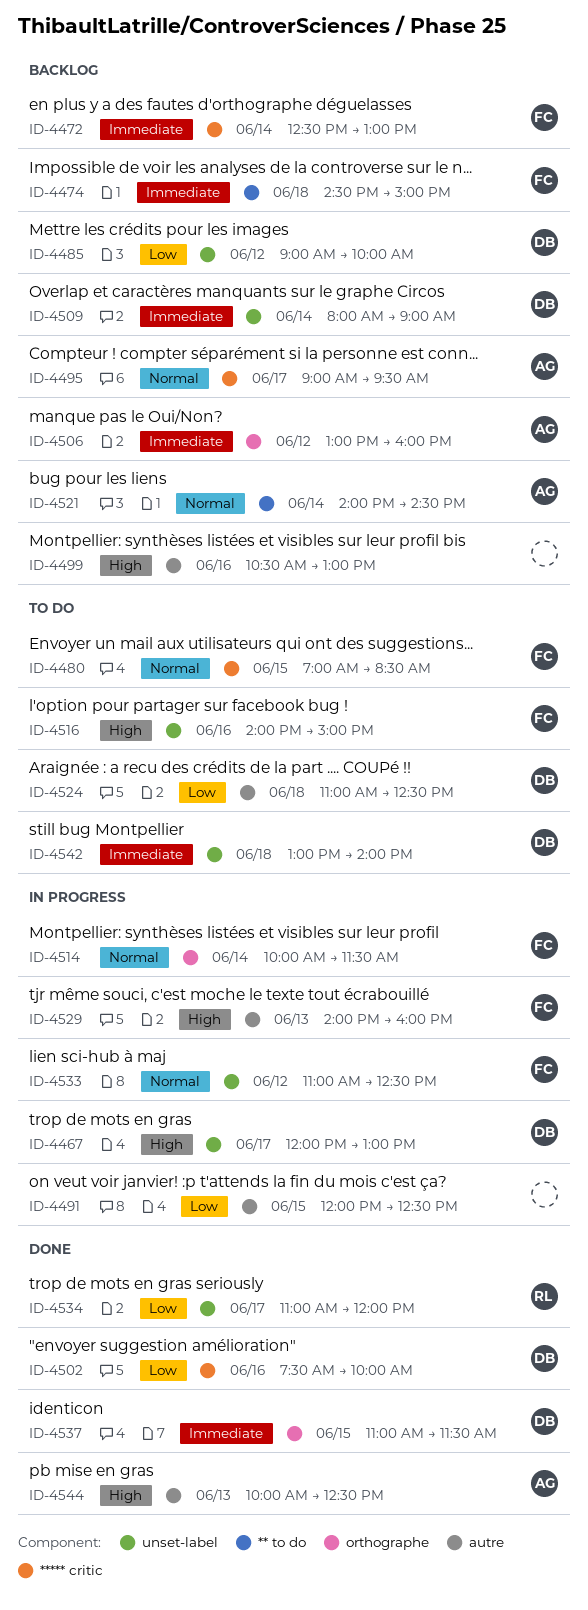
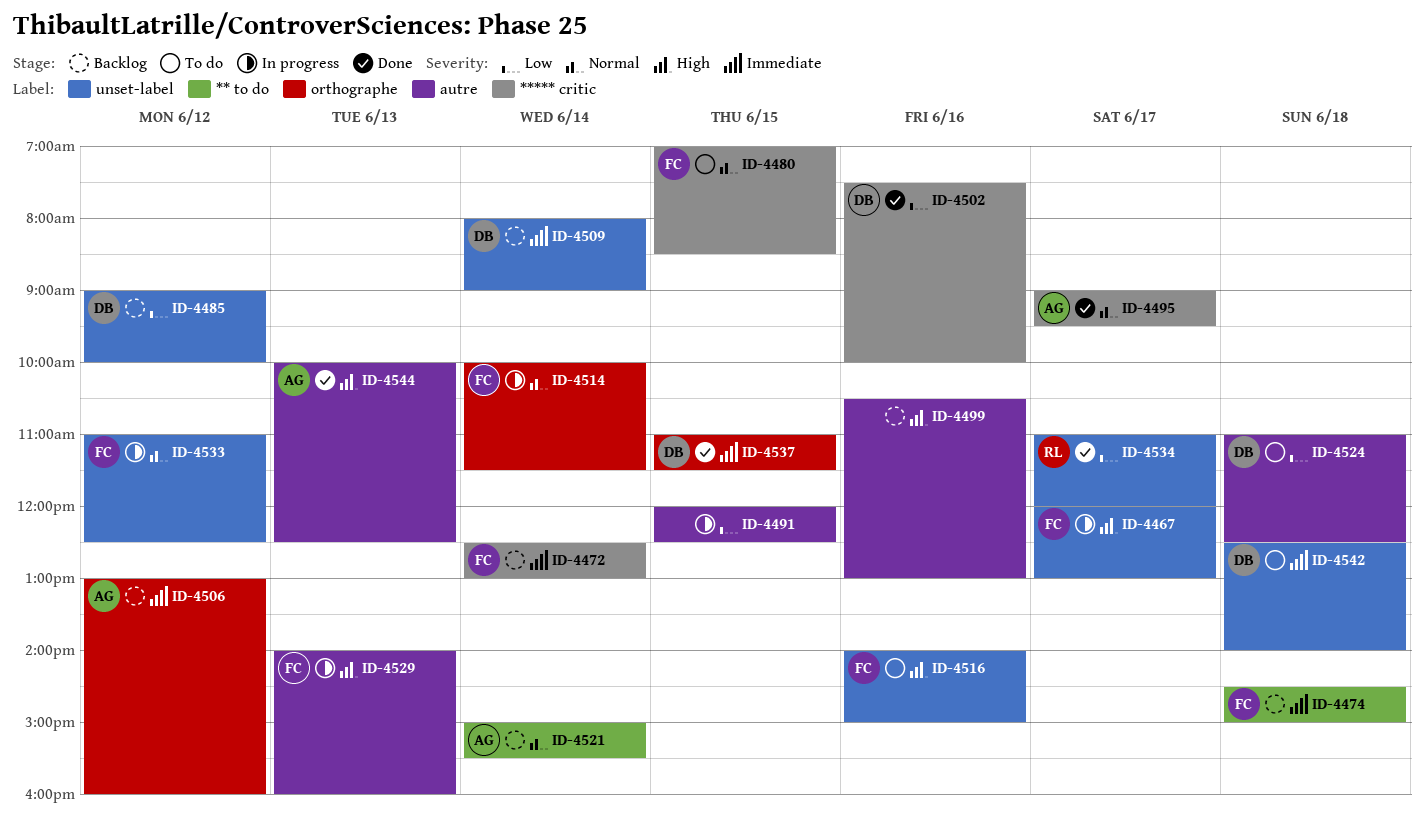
ID-4467, owner: DB -> FC
ID-4495, status: Backlog -> Done
ID-4521, begins: 14:00 -> 15:00
ID-4521, ends: 14:30 -> 15:30
ID-4542, begins: 13:00 -> 12:30

